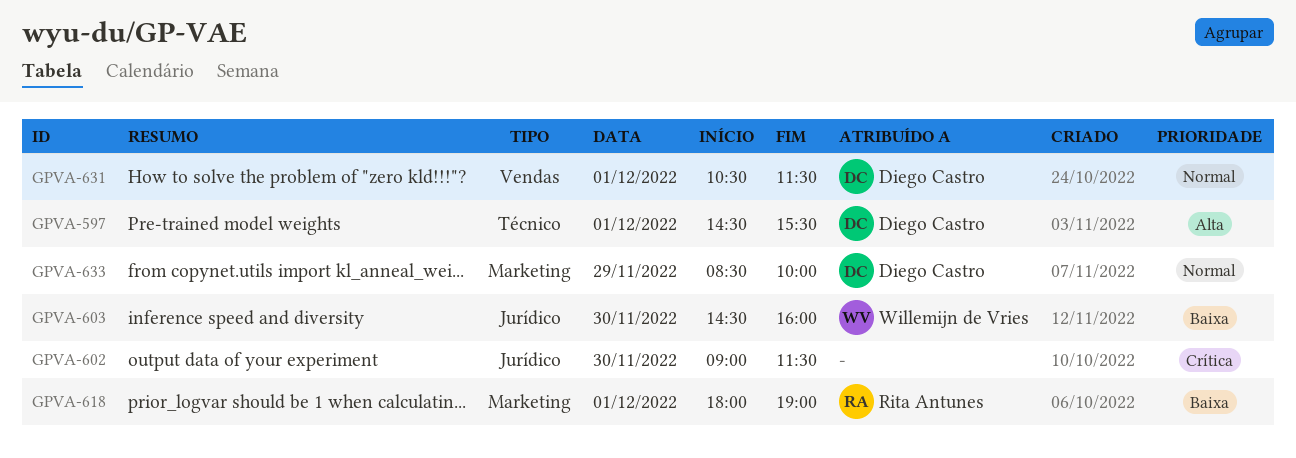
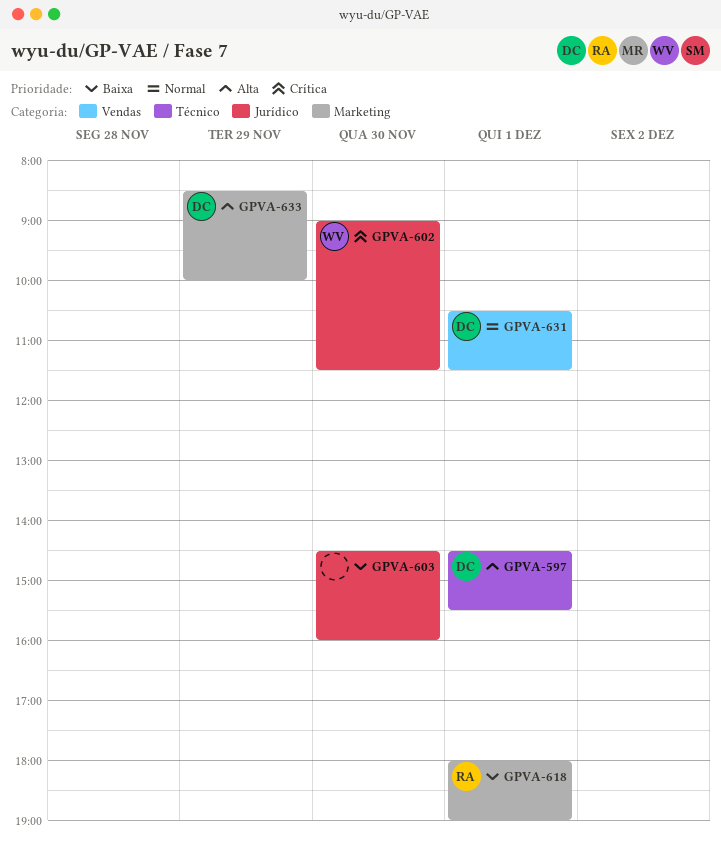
GPVA-602, owner: none -> Willemijn de Vries
GPVA-603, owner: Willemijn de Vries -> none
GPVA-633, priority: Normal -> Alta

